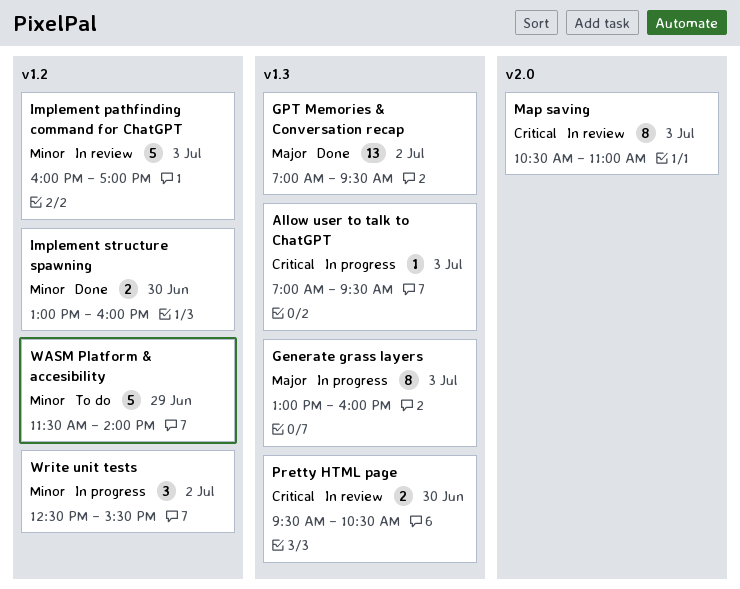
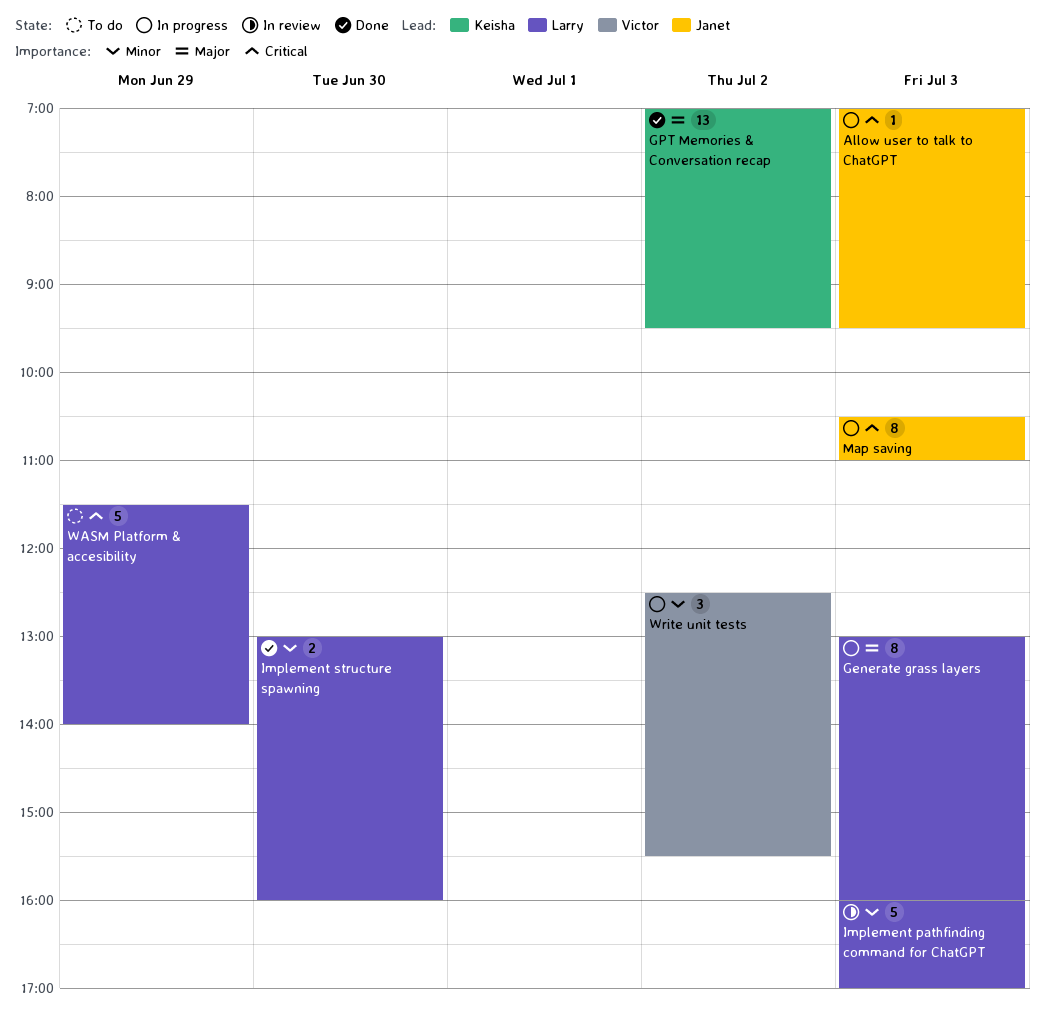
Map saving, status: In review -> In progress
Pretty HTML page: present -> none
WASM Platform & accesibility, priority: Minor -> Critical

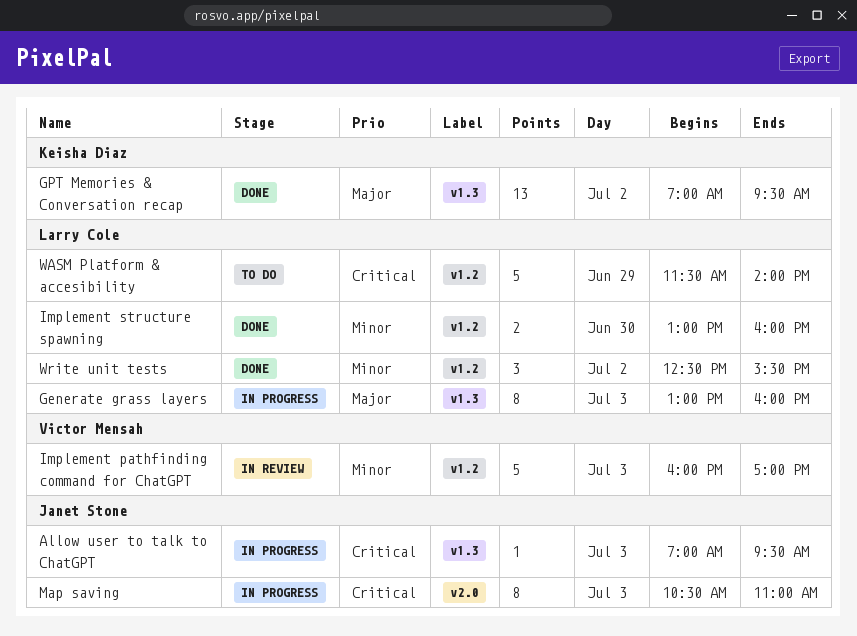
Implement pathfinding command for ChatGPT, owner: Larry Cole -> Victor Mensah
Write unit tests, status: In progress -> Done
Write unit tests, owner: Victor Mensah -> Larry Cole

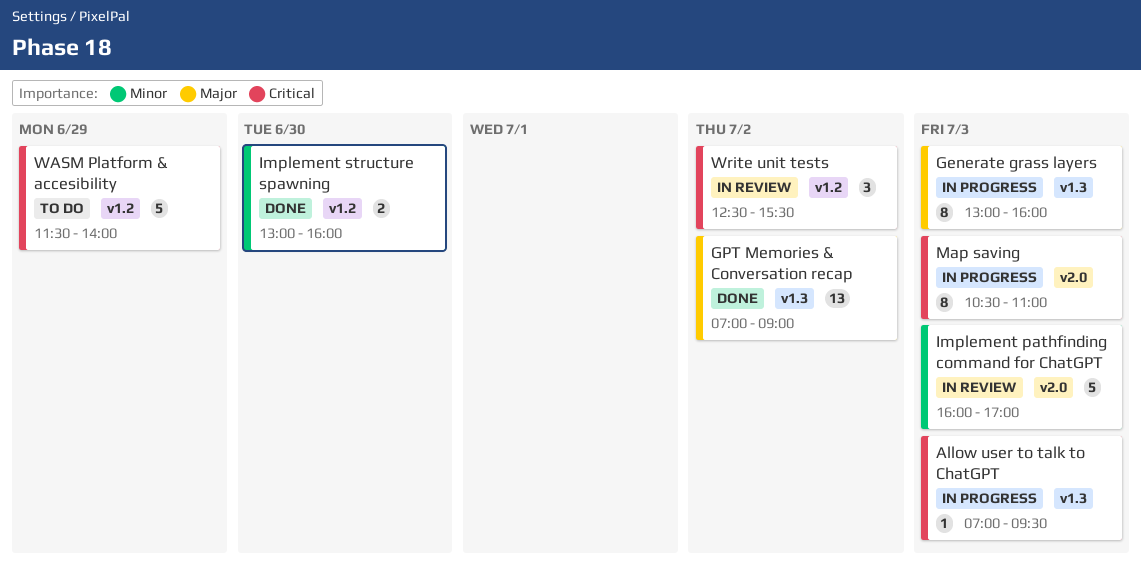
GPT Memories & Conversation recap, ends: 09:30 -> 09:00
Implement pathfinding command for ChatGPT, label: v1.2 -> v2.0
Write unit tests, status: Done -> In review
Write unit tests, priority: Minor -> Critical

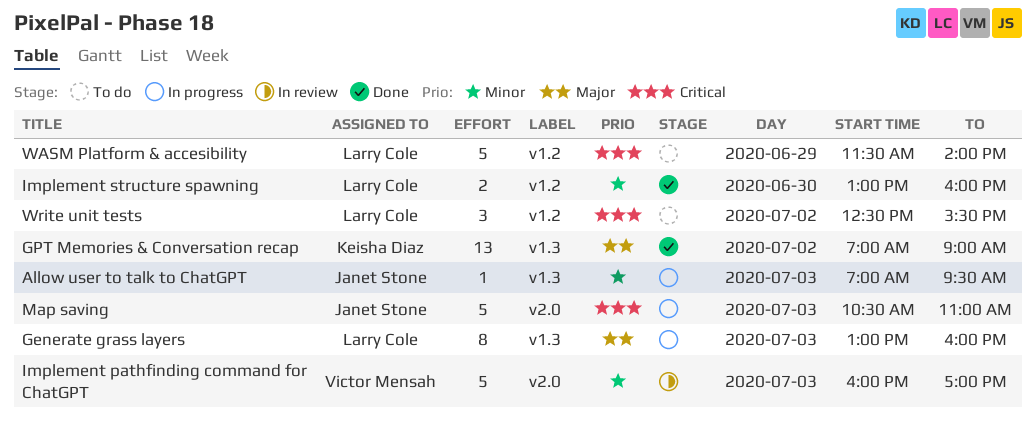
Allow user to talk to ChatGPT, priority: Critical -> Minor
Map saving, estimate: 8 -> 5
Write unit tests, status: In review -> To do

